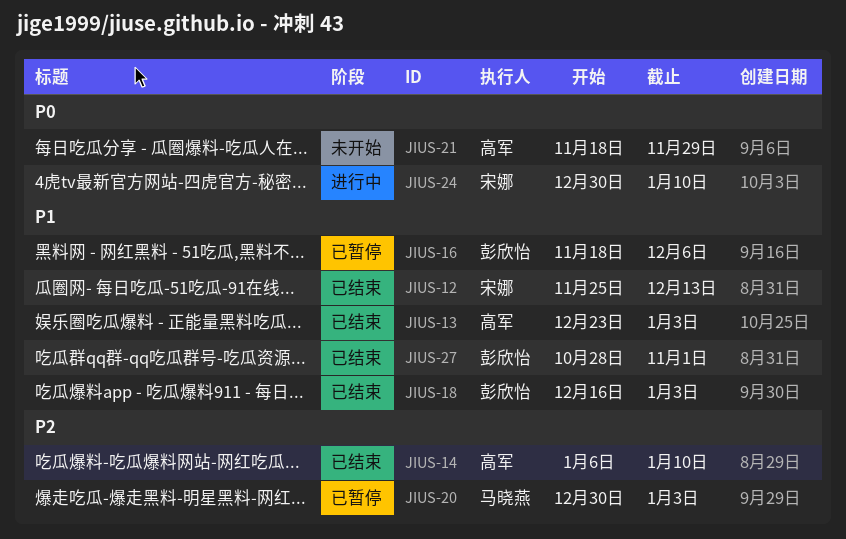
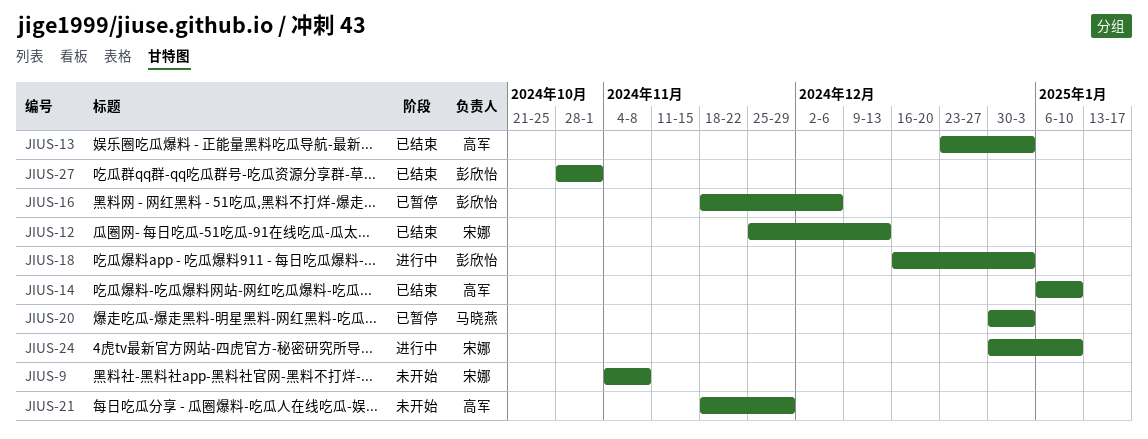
JIUS-9: none -> present
JIUS-18, status: 已结束 -> 进行中

